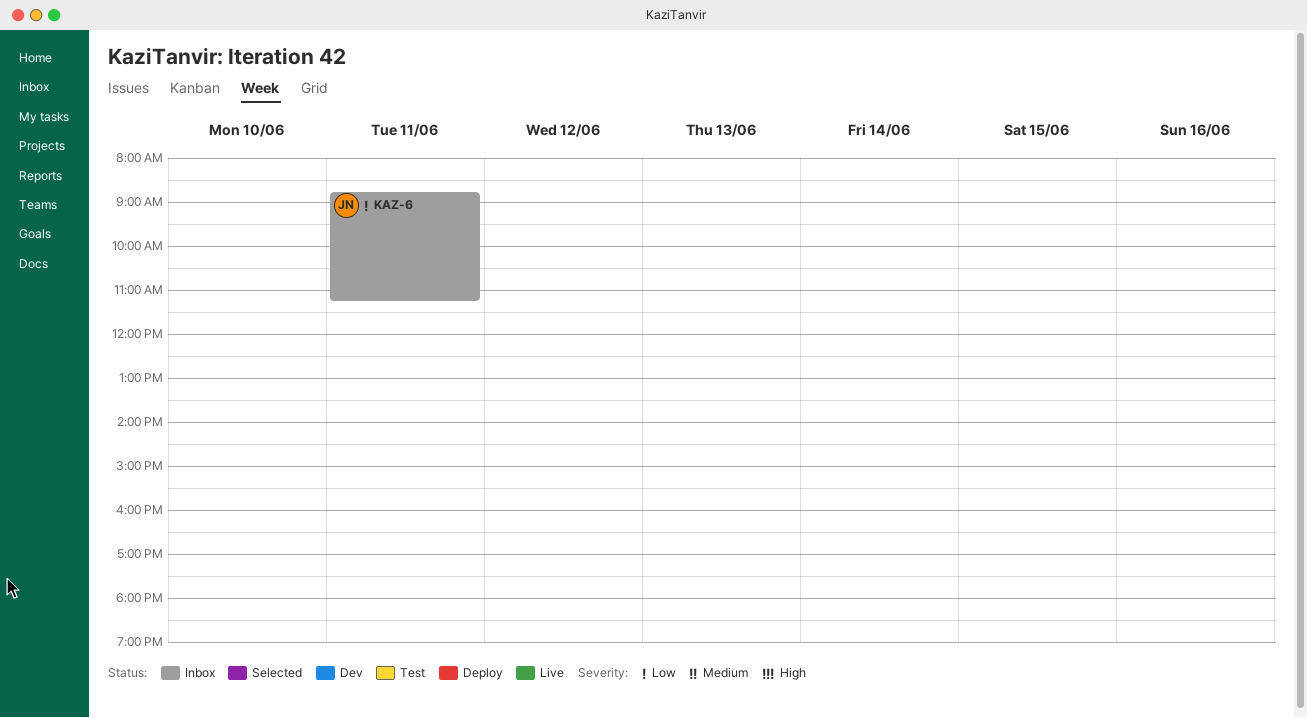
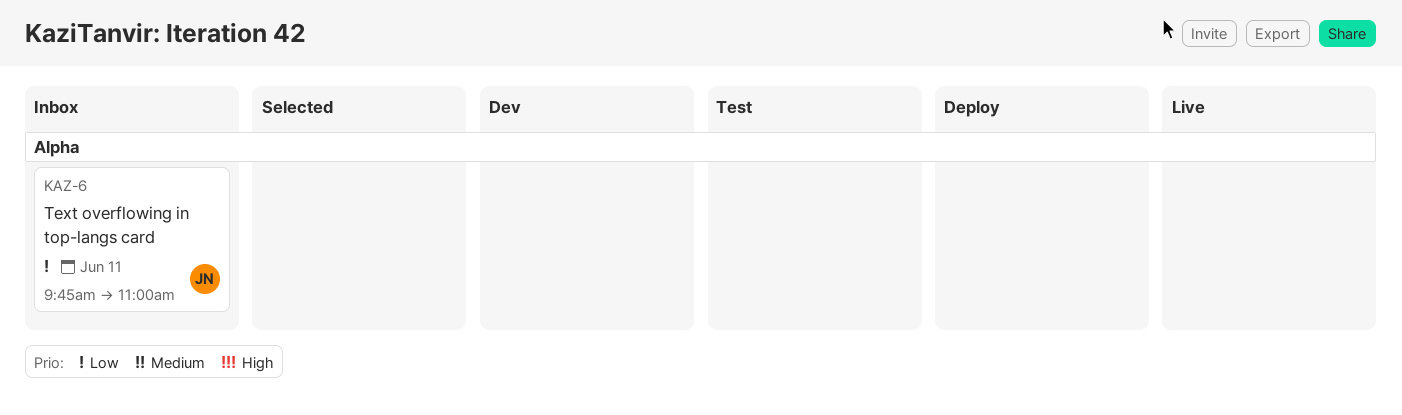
KAZ-6, begins: 08:45 -> 09:45
KAZ-6, ends: 11:15 -> 11:00

